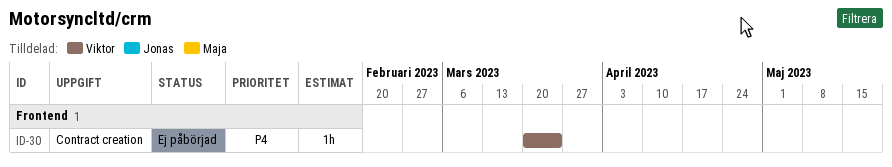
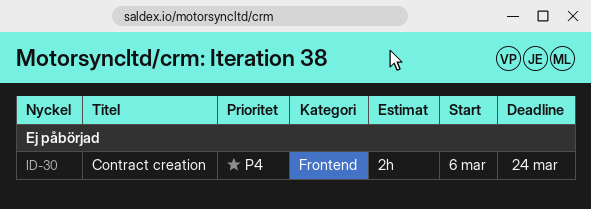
ID-30, estimate: 1h -> 2h
ID-30, start: Mar 20 -> Mar 6

